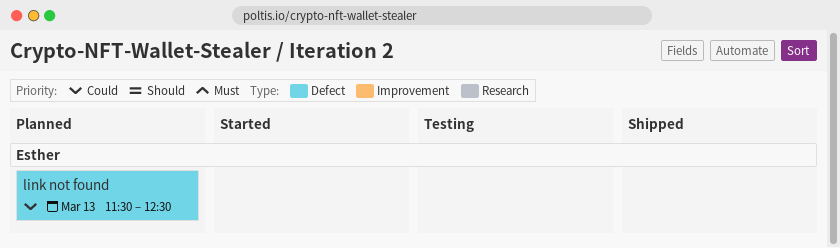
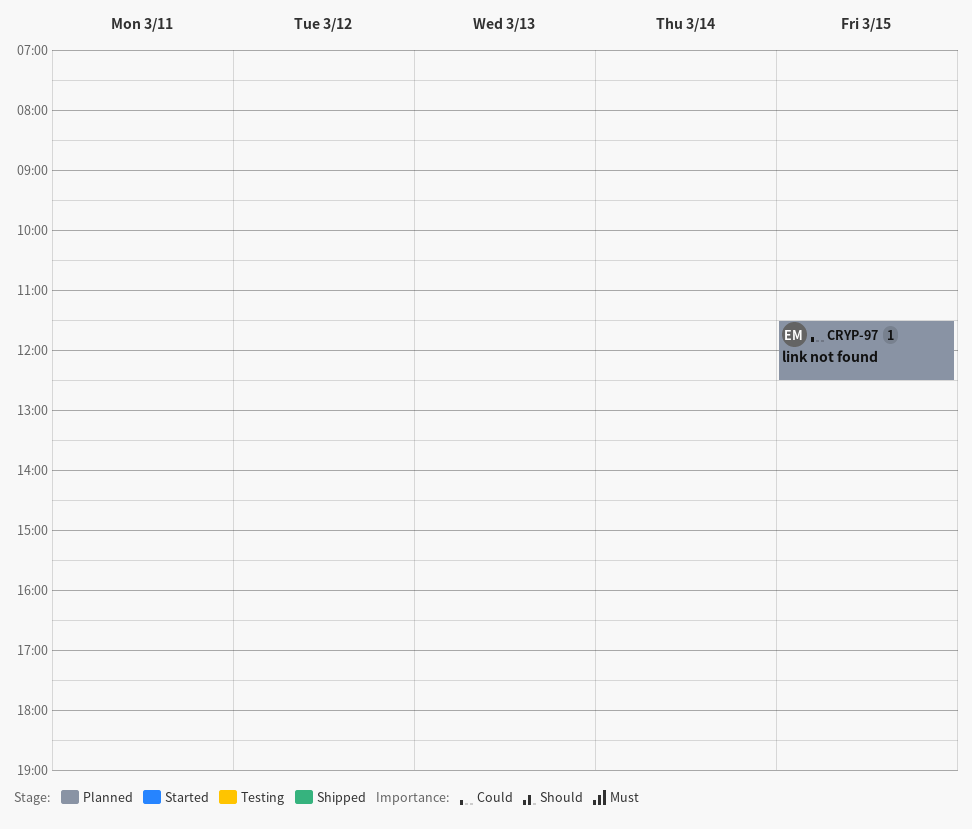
link not found, day: Mar 13 -> Mar 15

